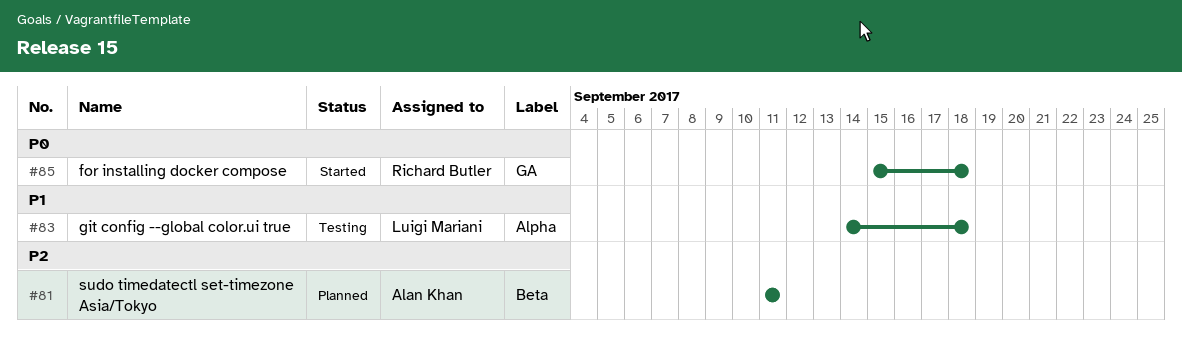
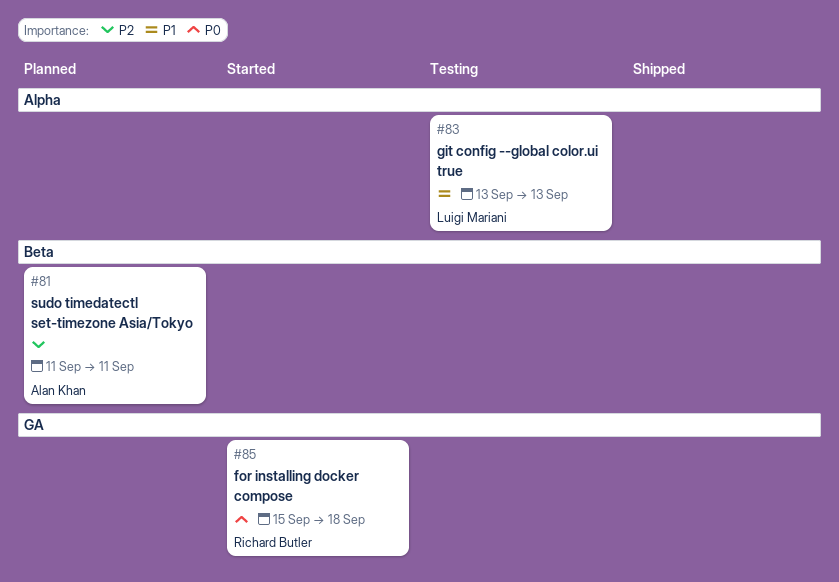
#83, start: Sep 14 -> Sep 13
#83, due: Sep 18 -> Sep 13

